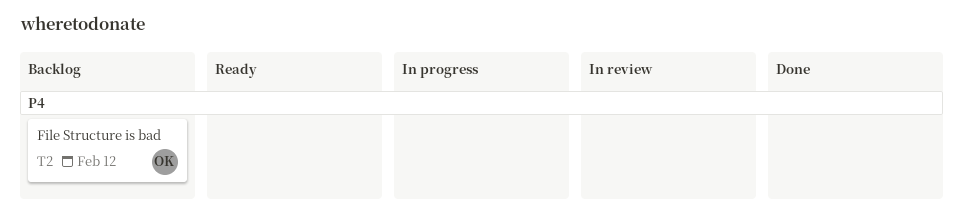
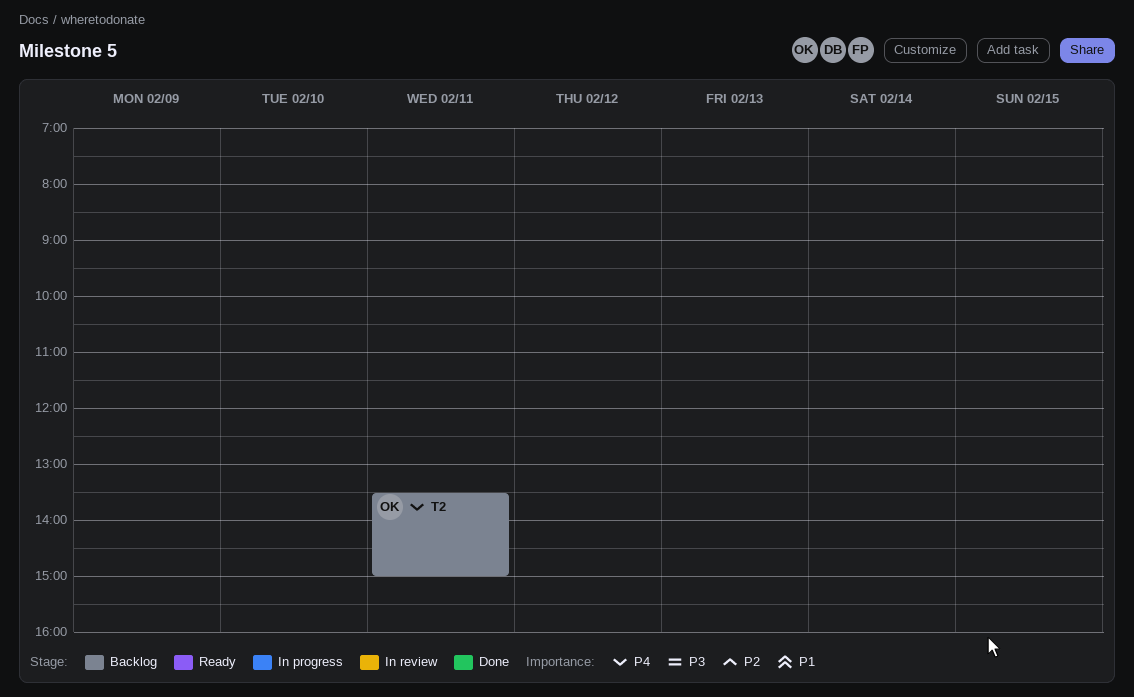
T2, day: Feb 12 -> Feb 11

